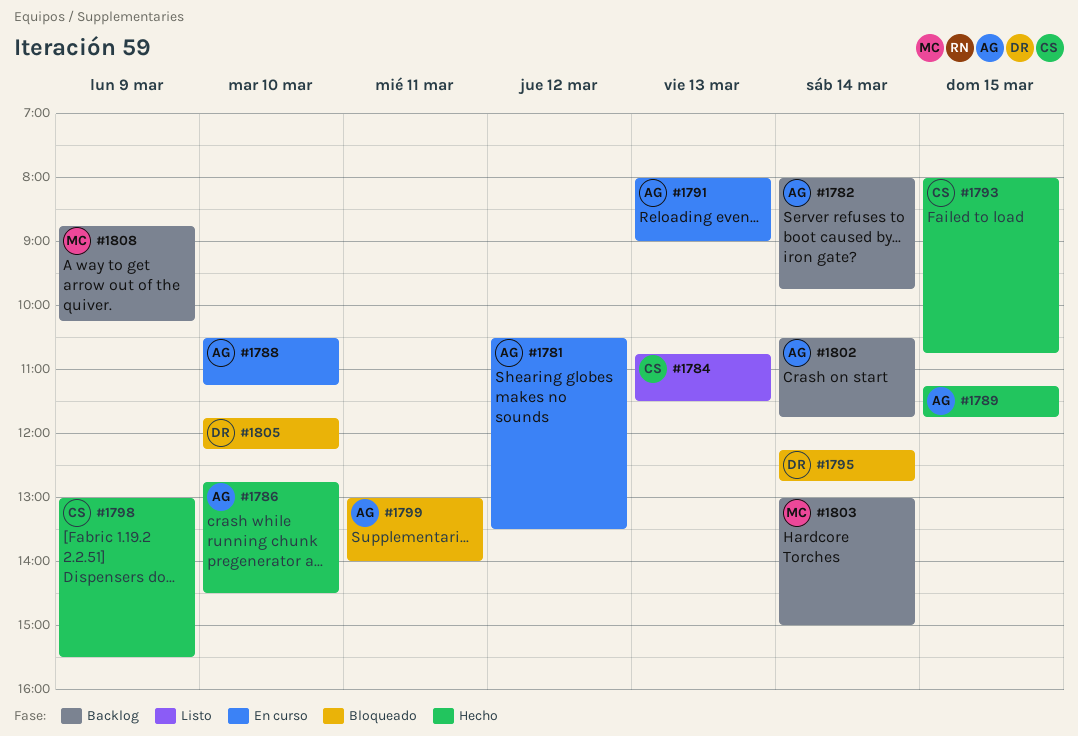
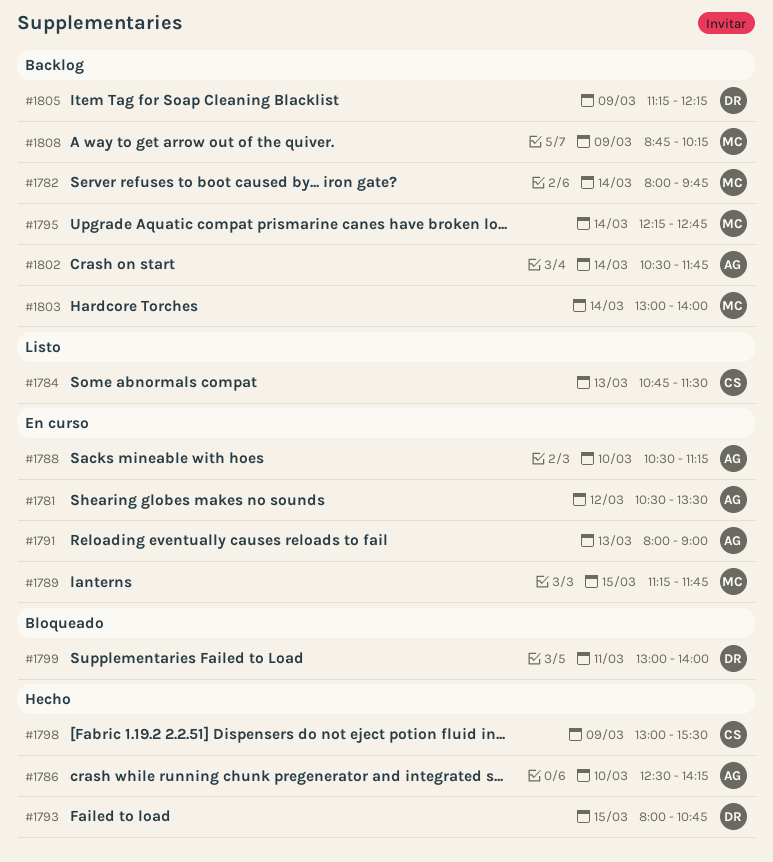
#1782, owner: AG -> MC
#1786, begins: 12:45 -> 12:30
#1786, ends: 14:30 -> 14:15
#1789, status: Hecho -> En curso
#1789, owner: AG -> MC
#1793, owner: CS -> DR
#1795, status: Bloqueado -> Backlog
#1795, owner: DR -> MC
#1799, owner: AG -> DR
#1803, ends: 15:00 -> 14:00
#1805, status: Bloqueado -> Backlog
#1805, day: Mar 10 -> Mar 9
#1805, begins: 11:45 -> 11:15

